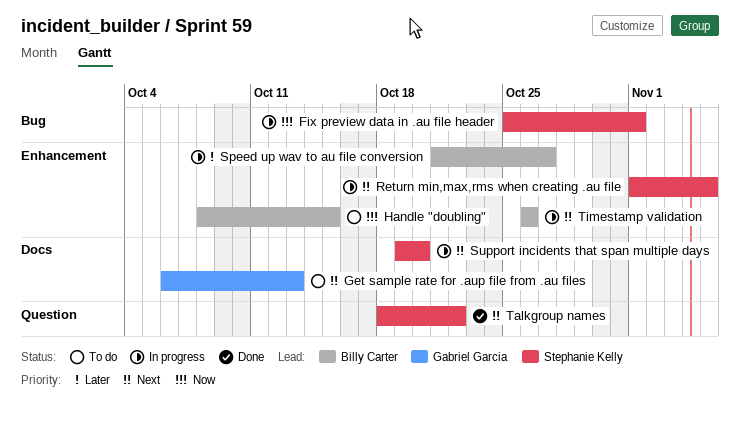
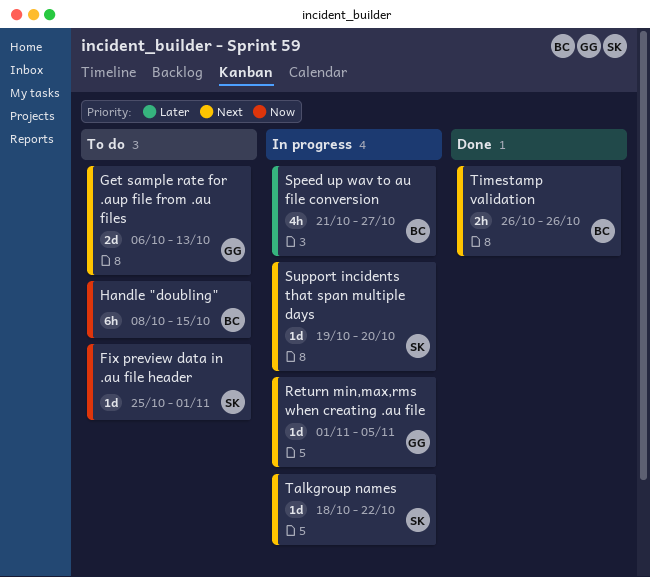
Fix preview data in .au file header, status: In progress -> To do
Return min,max,rms when creating .au file, owner: Stephanie Kelly -> Gabriel Garcia
Talkgroup names, status: Done -> In progress
Timestamp validation, status: In progress -> Done

